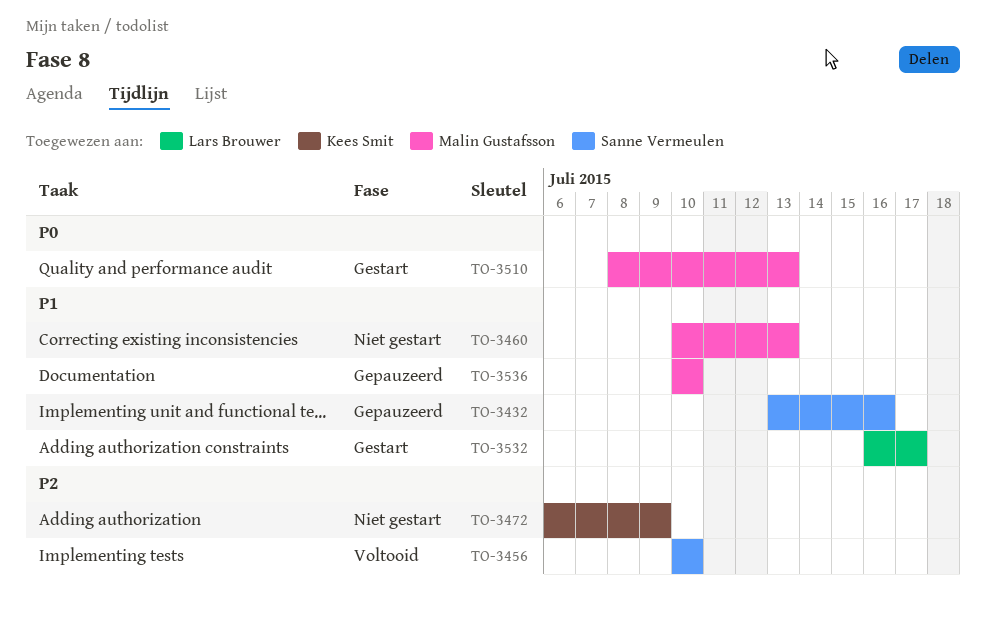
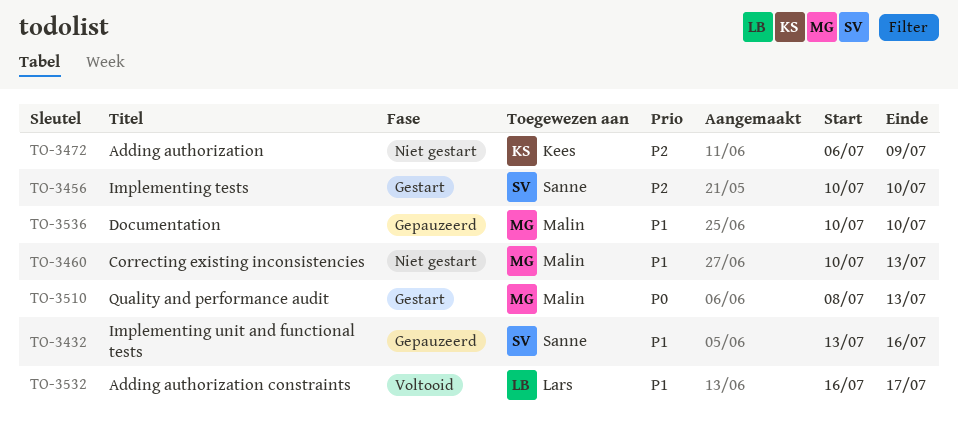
TO-3456, status: Voltooid -> Gestart
TO-3532, status: Gestart -> Voltooid

